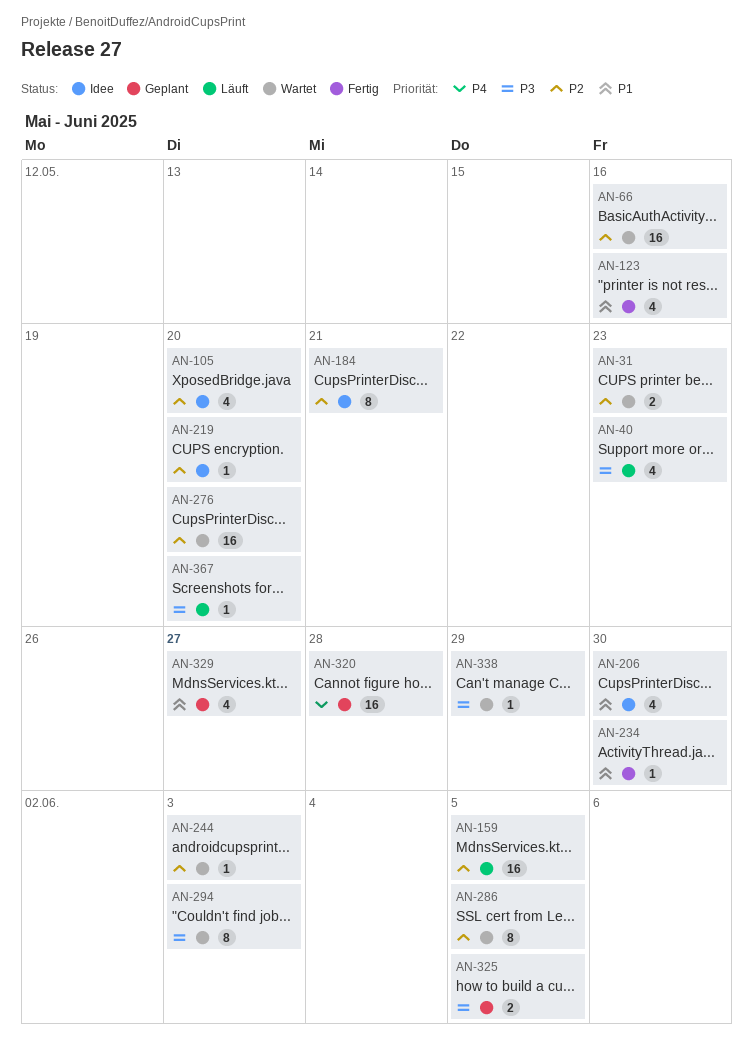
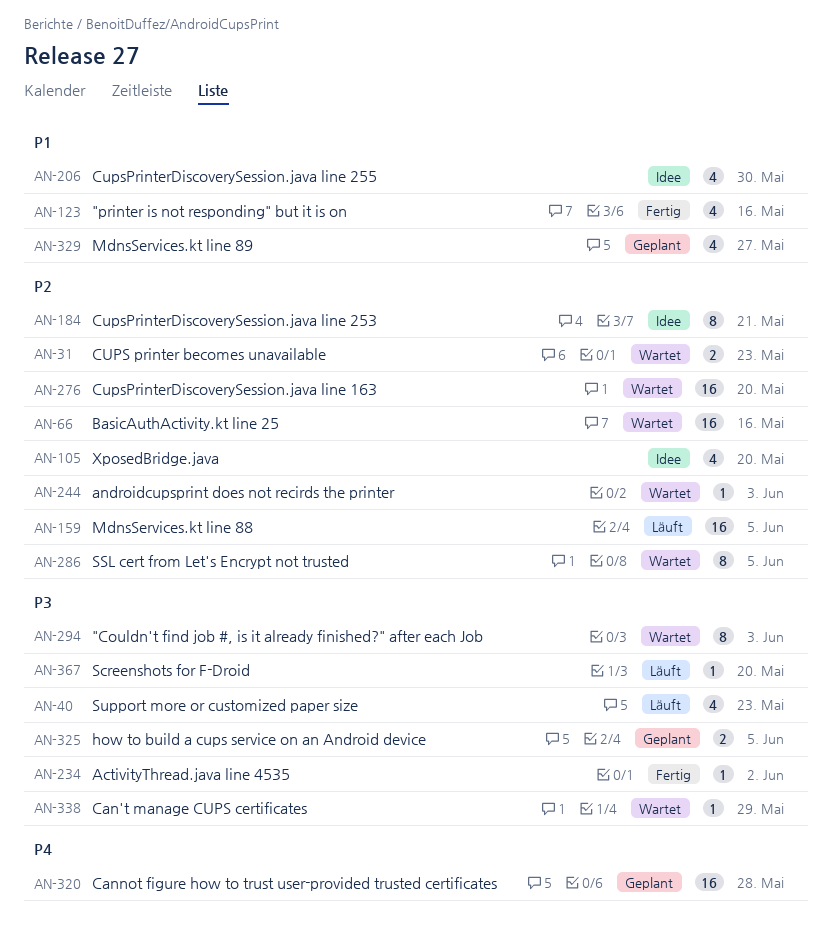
AN-219: present -> none
AN-234, priority: P1 -> P3
AN-234, due: May 30 -> Jun 2

